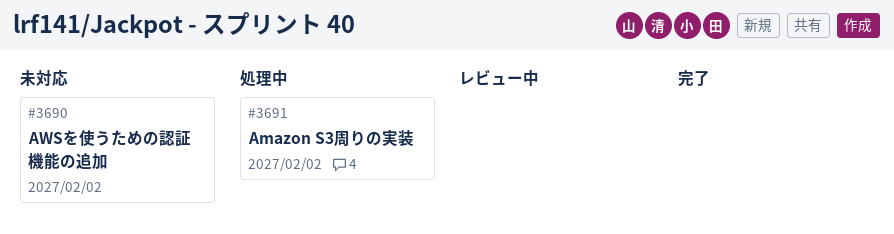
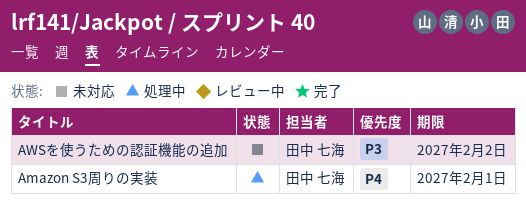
Amazon S3周りの実装, due: Feb 2 -> Feb 1

